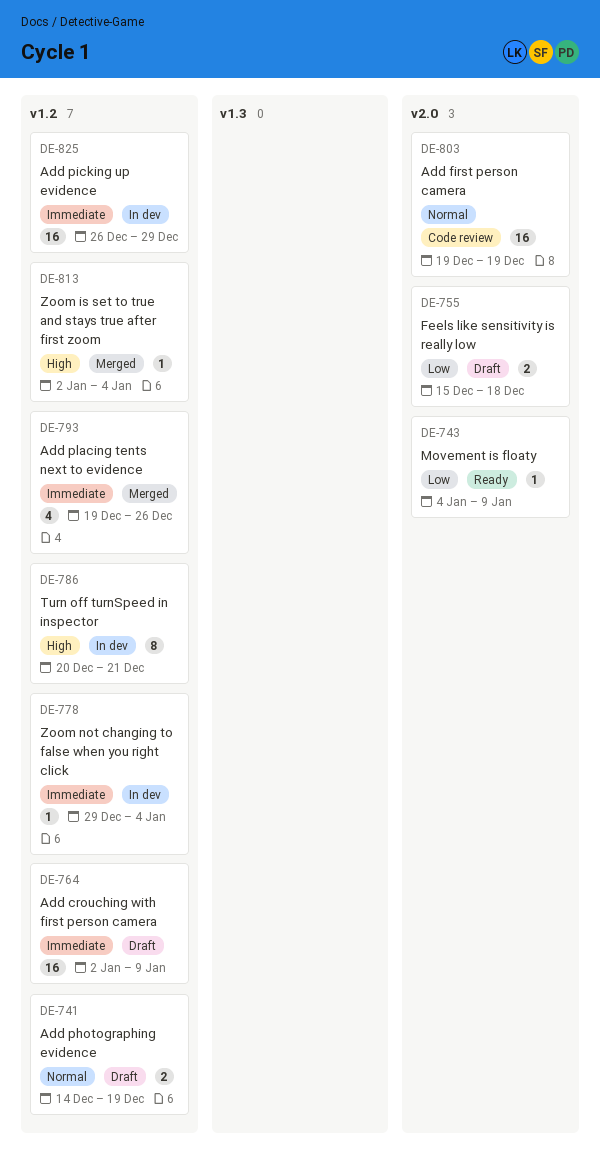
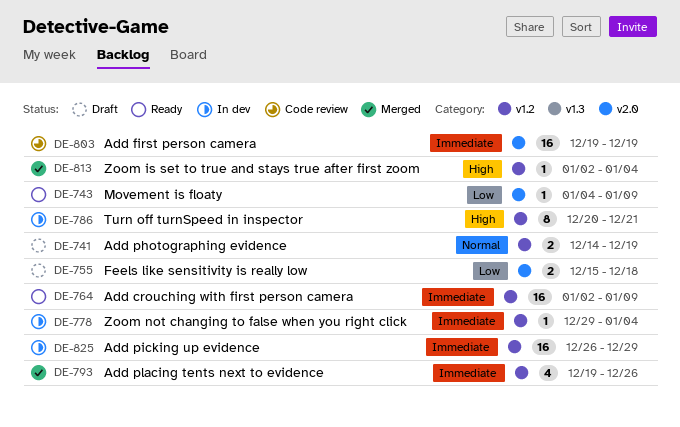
DE-764, status: Draft -> Ready
DE-803, priority: Normal -> Immediate

